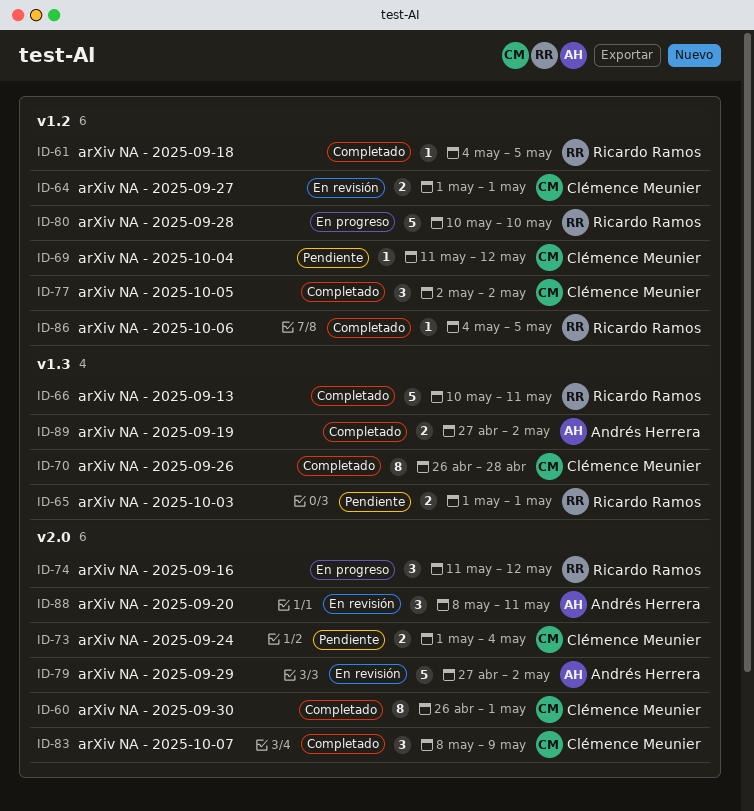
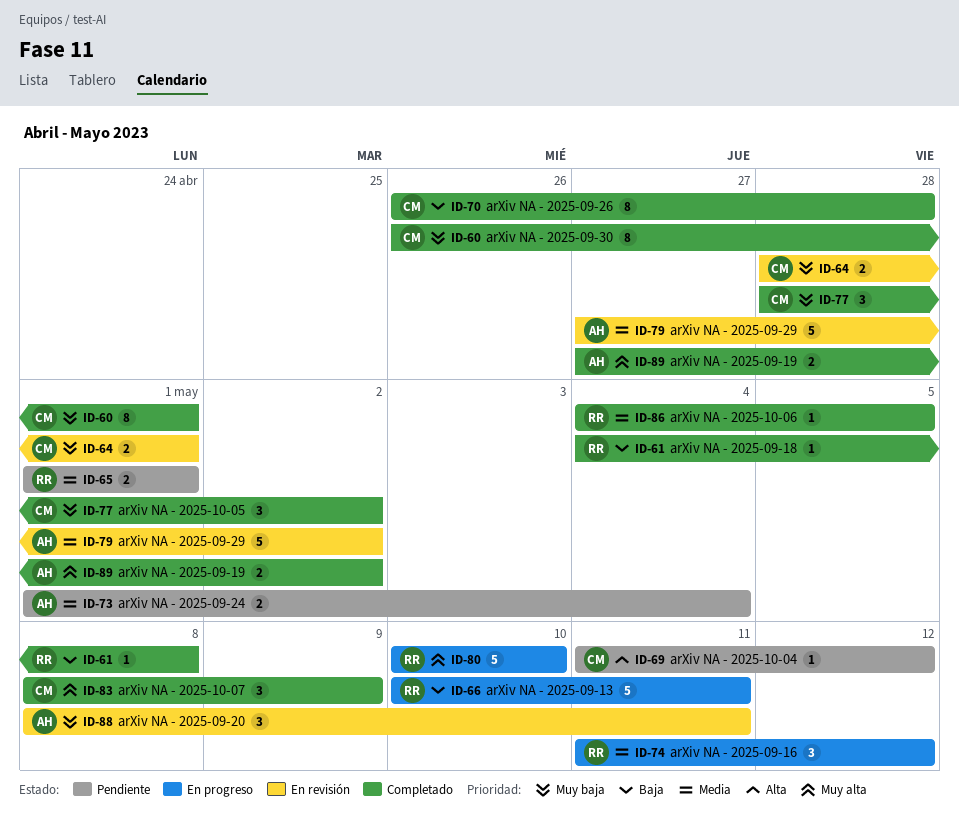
ID-61, due: May 5 -> May 8
ID-64, start: May 1 -> Apr 28
ID-66, status: Completado -> En progreso
ID-73, owner: Clémence Meunier -> Andrés Herrera
ID-77, start: May 2 -> Apr 28

